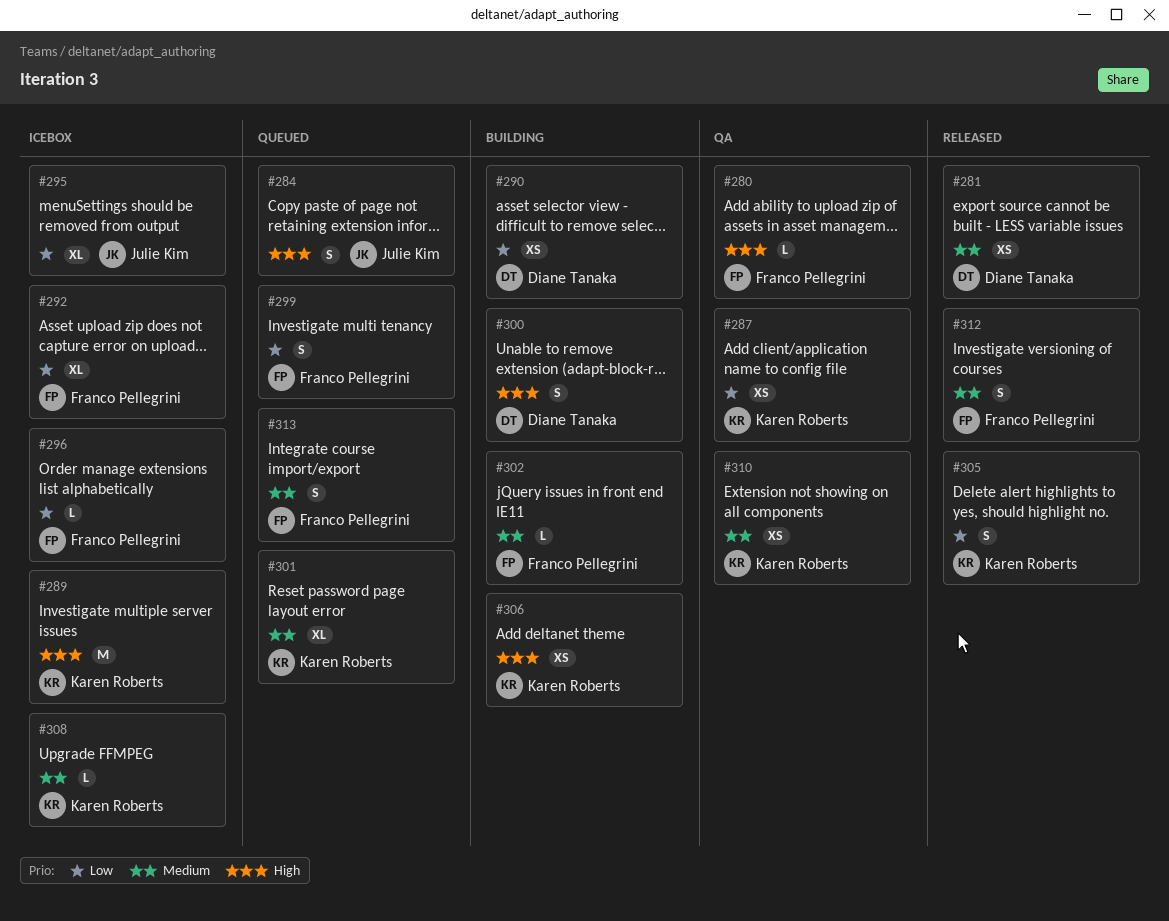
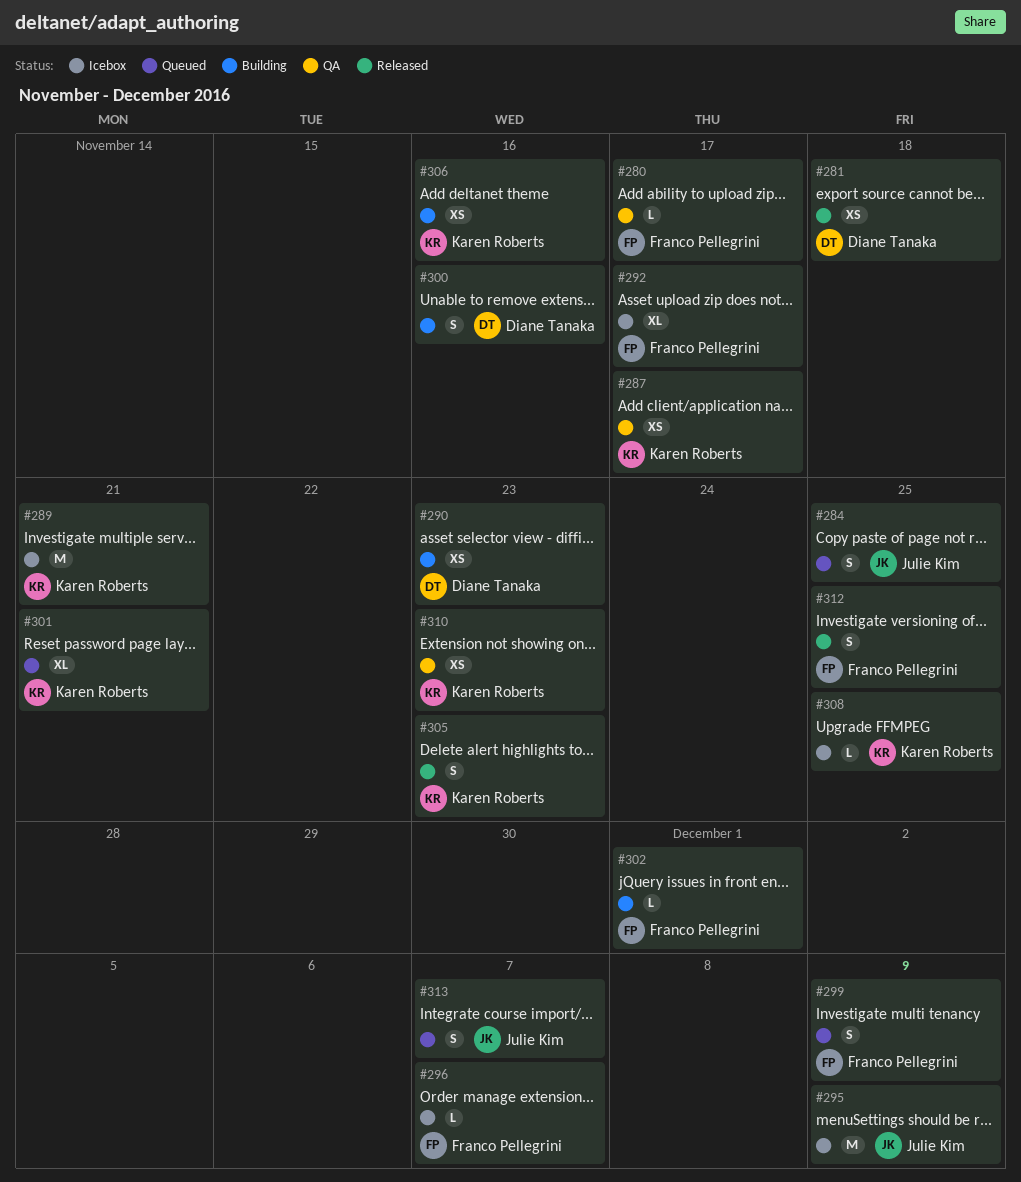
#295, estimate: XL -> M
#313, owner: Franco Pellegrini -> Julie Kim

